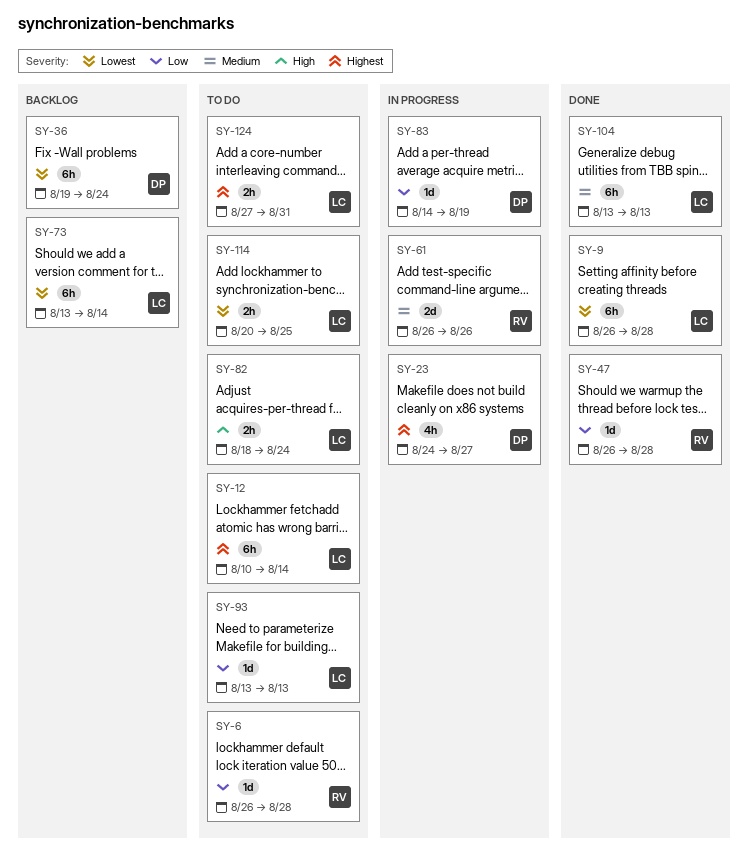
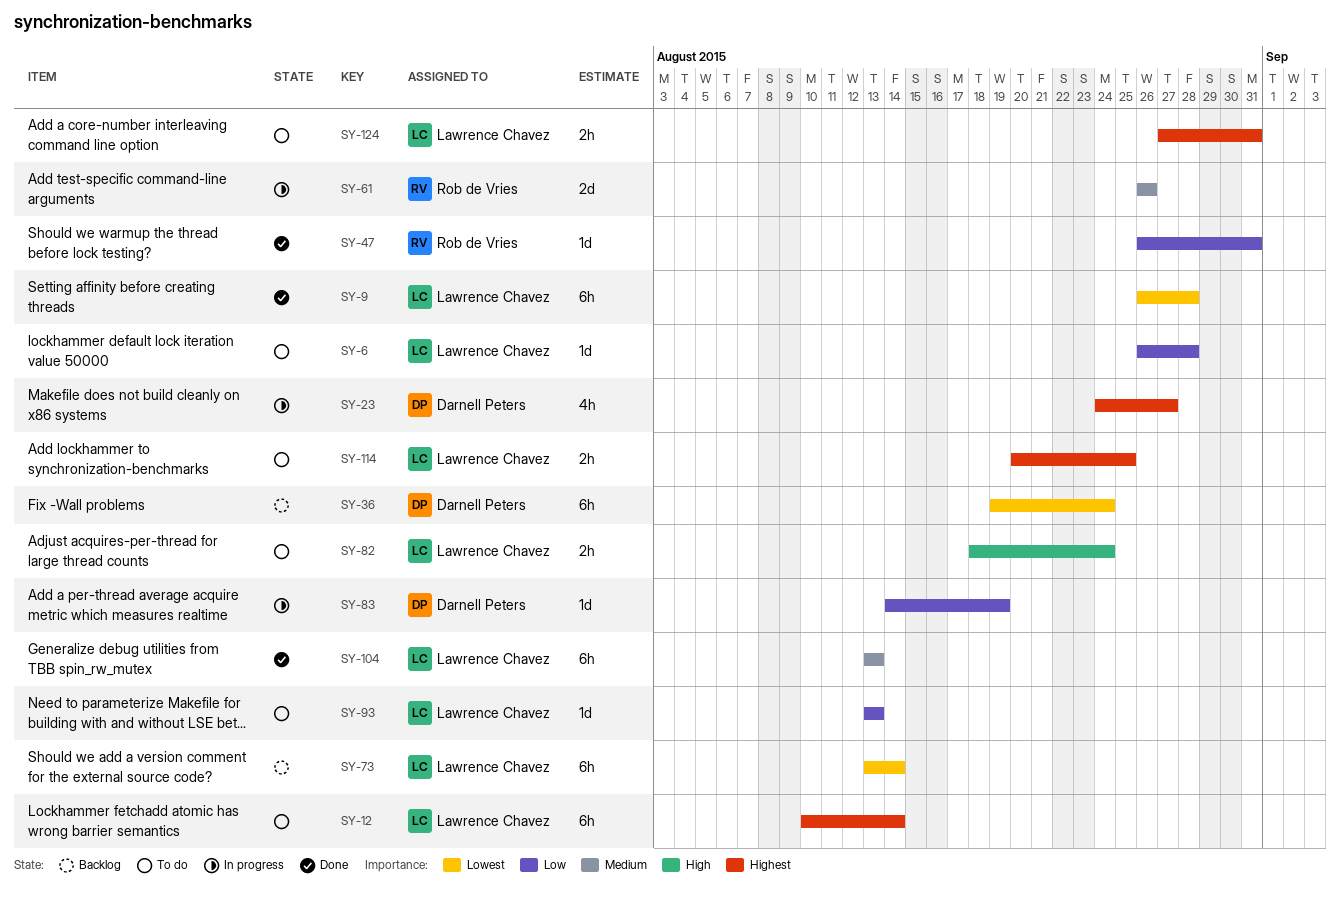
SY-6, owner: Rob de Vries -> Lawrence Chavez
SY-47, due: Aug 28 -> Aug 31
SY-114, priority: Lowest -> Highest

